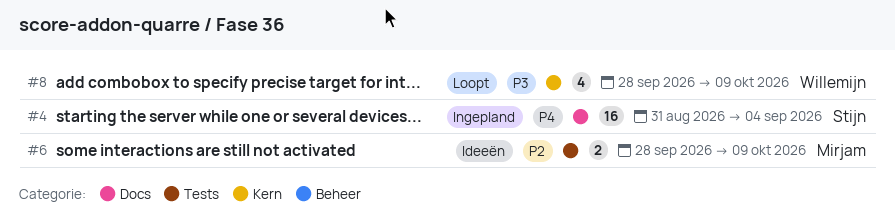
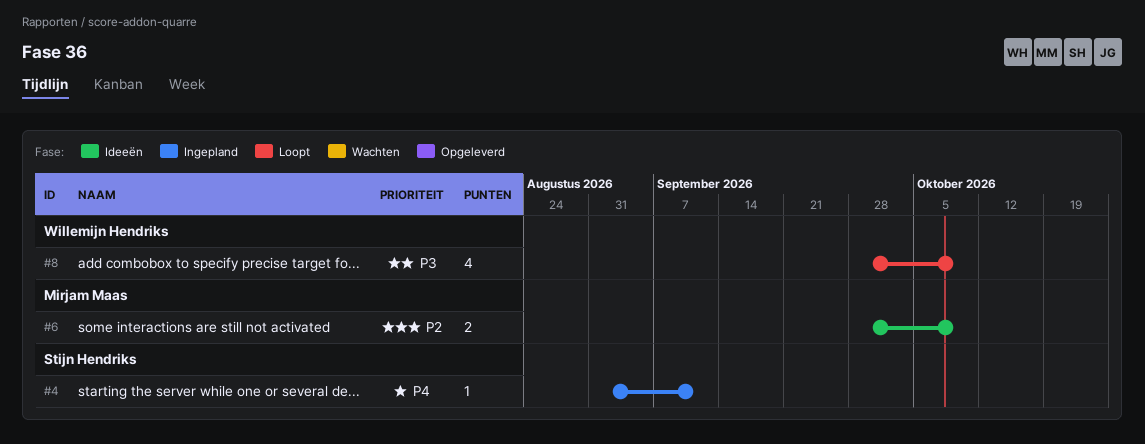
#4, estimate: 16 -> 1
#4, due: Sep 4 -> Sep 11

